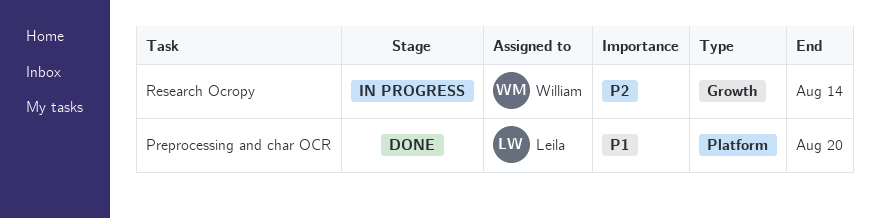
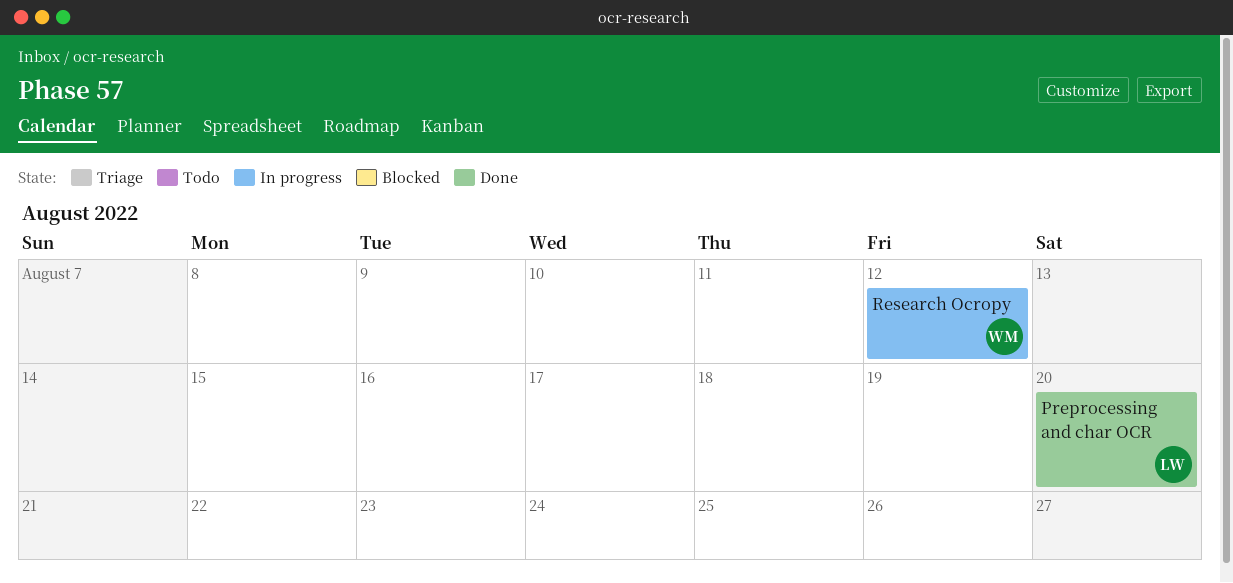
Research Ocropy, due: Aug 14 -> Aug 12

